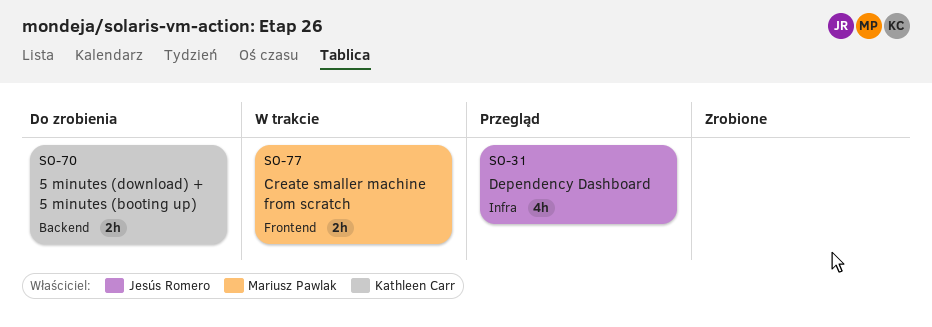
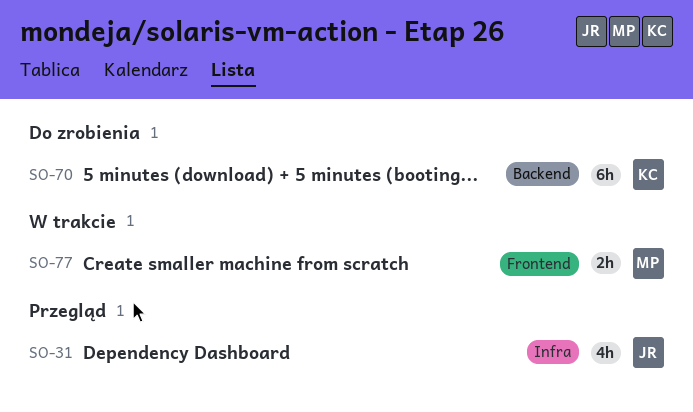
SO-70, estimate: 2h -> 6h

